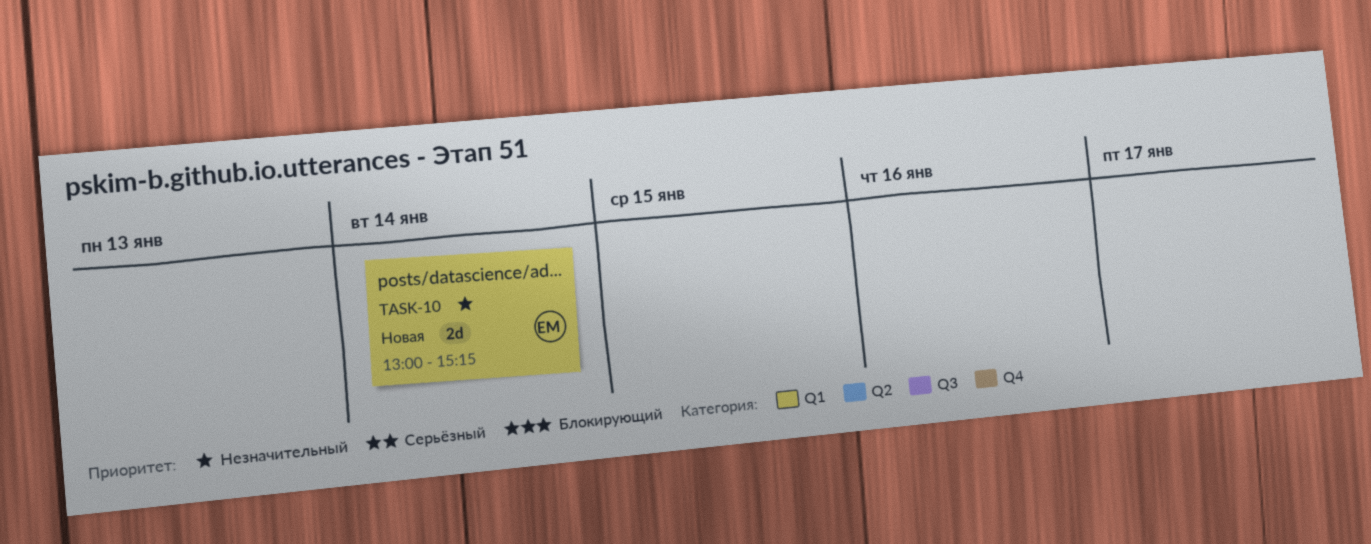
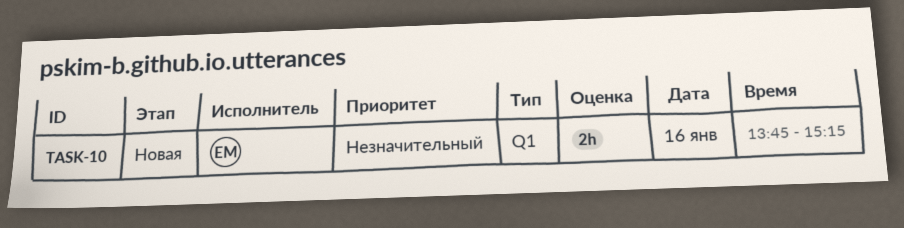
TASK-10, estimate: 2d -> 2h
TASK-10, day: Jan 14 -> Jan 16
TASK-10, begins: 13:00 -> 13:45

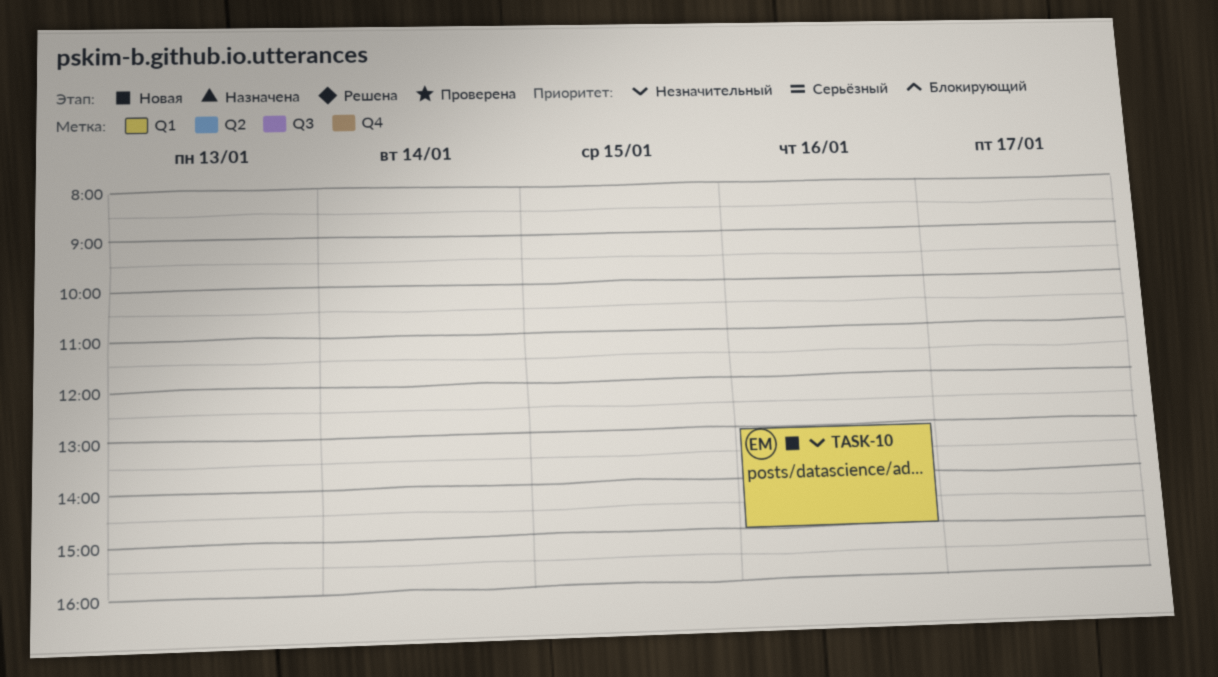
TASK-10, begins: 13:45 -> 13:00
TASK-10, ends: 15:15 -> 15:00

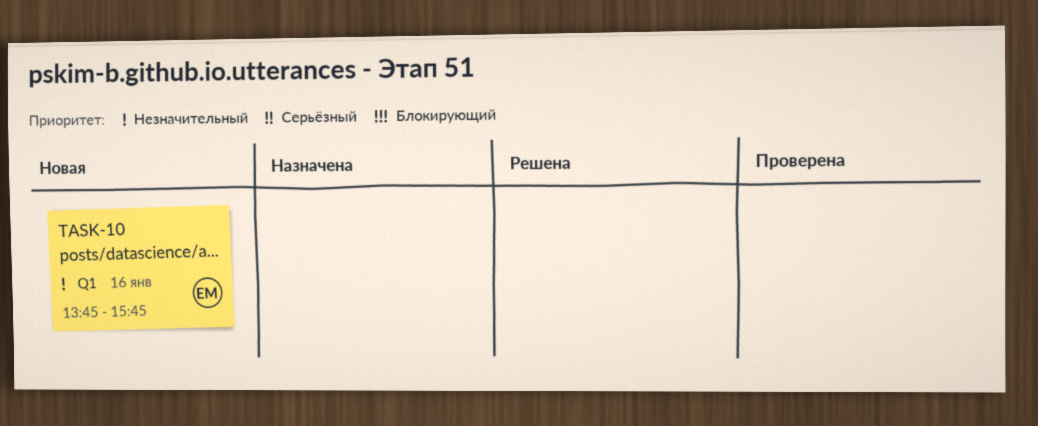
TASK-10, begins: 13:00 -> 13:45
TASK-10, ends: 15:00 -> 15:45

